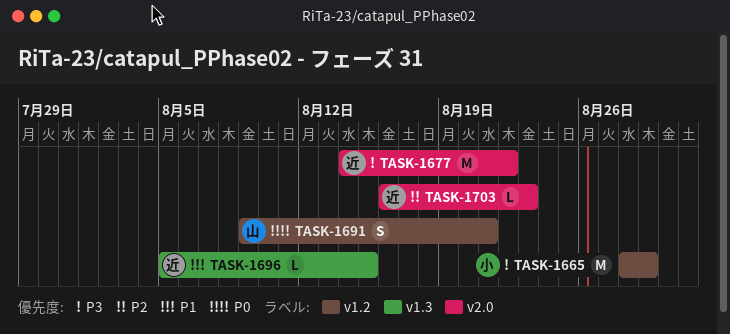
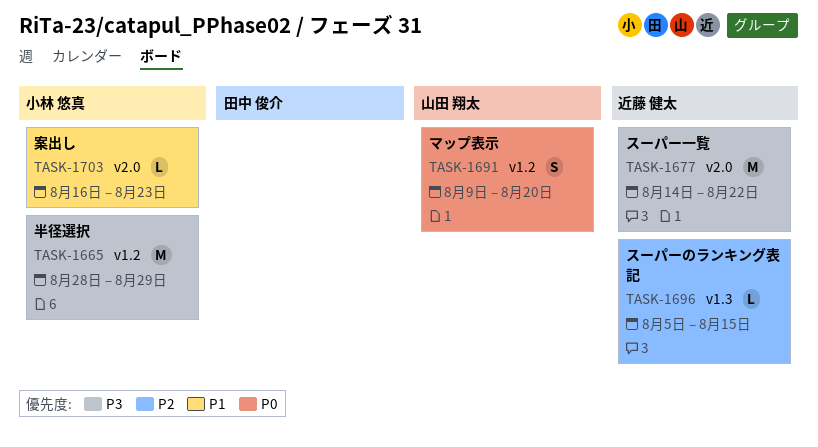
TASK-1691, due: Aug 21 -> Aug 20
TASK-1696, priority: P1 -> P2
TASK-1703, owner: 近藤 健太 -> 小林 悠真
TASK-1703, priority: P2 -> P1

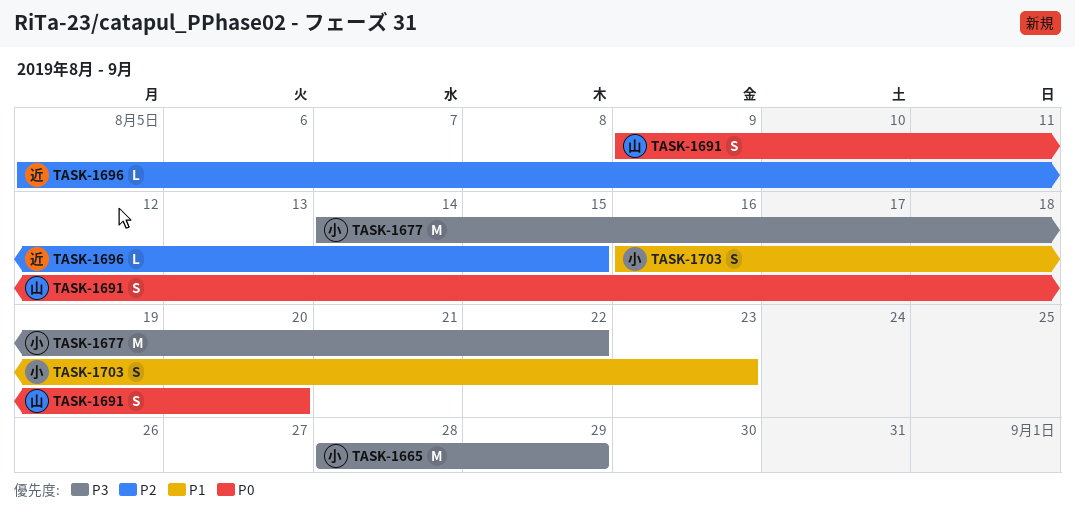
TASK-1677, owner: 近藤 健太 -> 小林 悠真
TASK-1703, estimate: L -> S

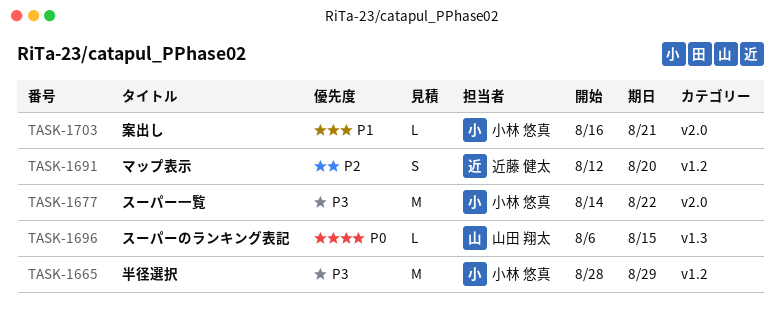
TASK-1691, owner: 山田 翔太 -> 近藤 健太
TASK-1691, priority: P0 -> P2
TASK-1691, start: Aug 9 -> Aug 12
TASK-1696, owner: 近藤 健太 -> 山田 翔太
TASK-1696, priority: P2 -> P0
TASK-1696, start: Aug 5 -> Aug 6
TASK-1703, estimate: S -> L
TASK-1703, due: Aug 23 -> Aug 21

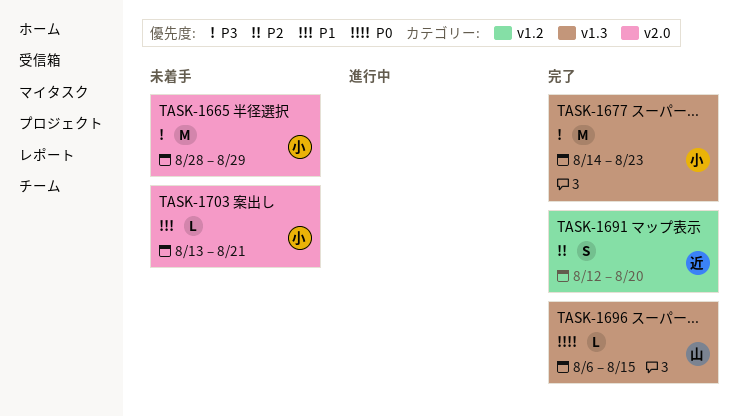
TASK-1665, label: v1.2 -> v2.0
TASK-1677, label: v2.0 -> v1.3
TASK-1677, due: Aug 22 -> Aug 23
TASK-1703, start: Aug 16 -> Aug 13

